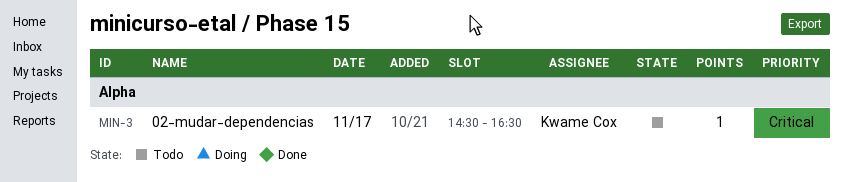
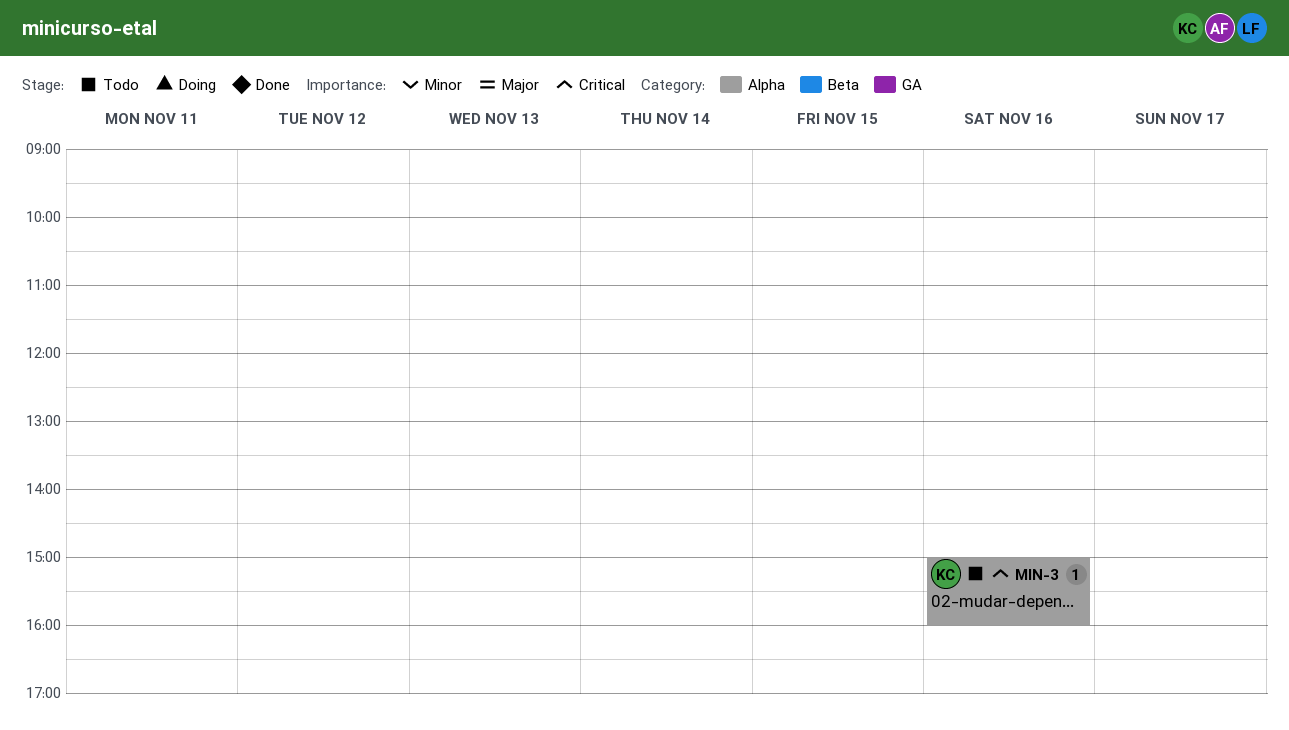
MIN-3, day: Nov 17 -> Nov 16
MIN-3, begins: 14:30 -> 15:00
MIN-3, ends: 16:30 -> 16:00

